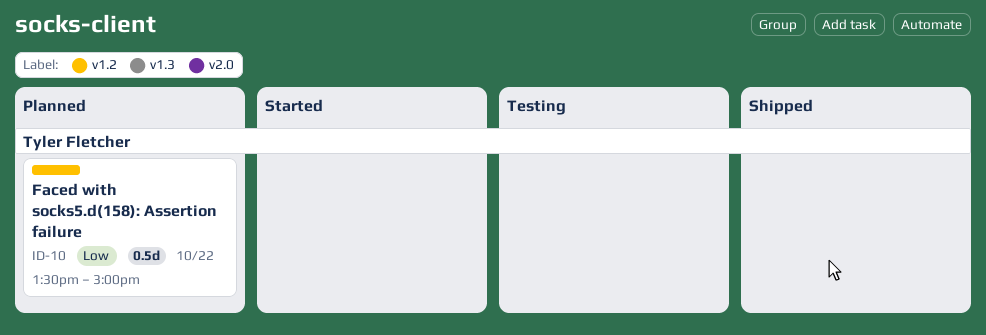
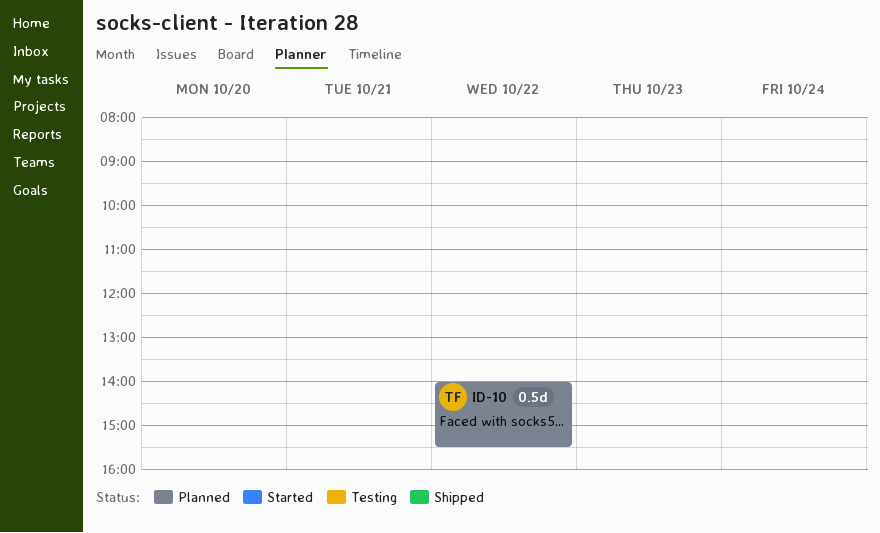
ID-10, begins: 13:30 -> 14:00
ID-10, ends: 15:00 -> 15:30

